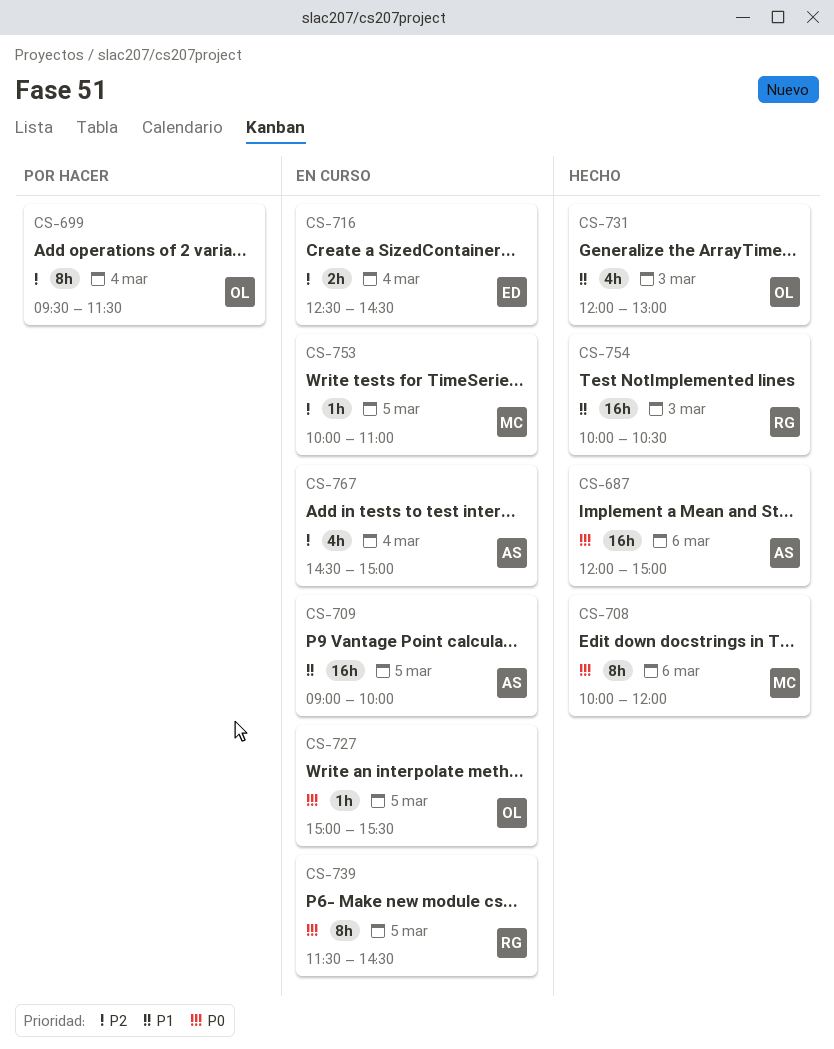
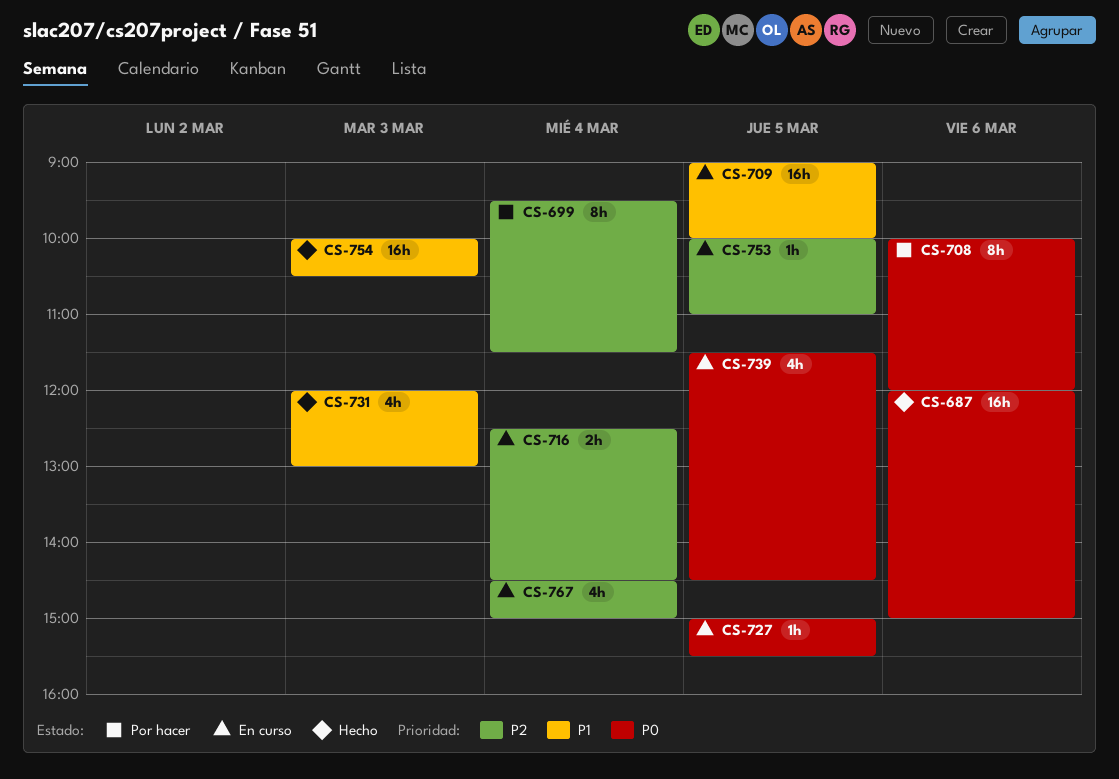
CS-708, status: Hecho -> Por hacer
CS-739, estimate: 8h -> 4h

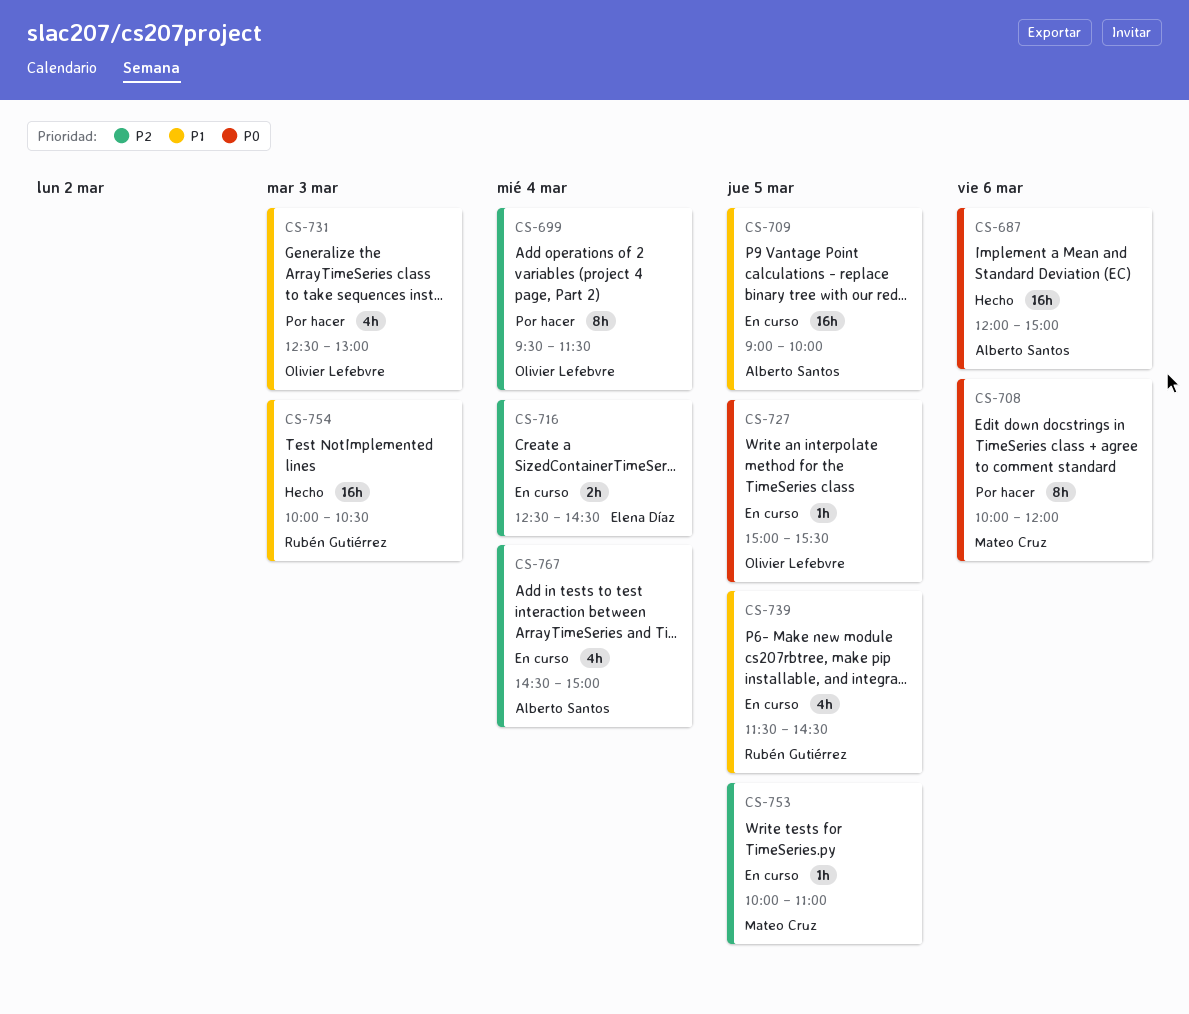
CS-731, status: Hecho -> Por hacer
CS-731, begins: 12:00 -> 12:30
CS-739, priority: P0 -> P1

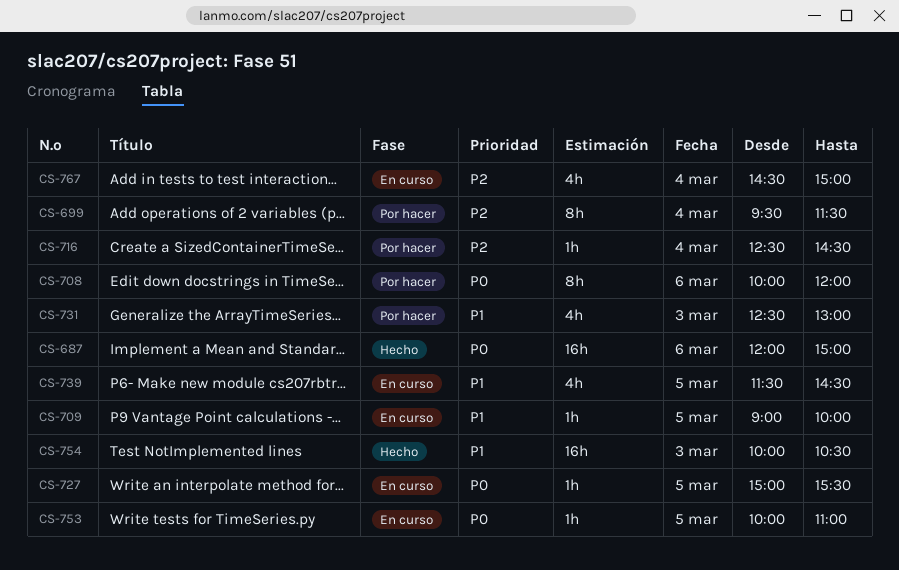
CS-709, estimate: 16h -> 1h
CS-716, status: En curso -> Por hacer
CS-716, estimate: 2h -> 1h
CS-753, priority: P2 -> P0

